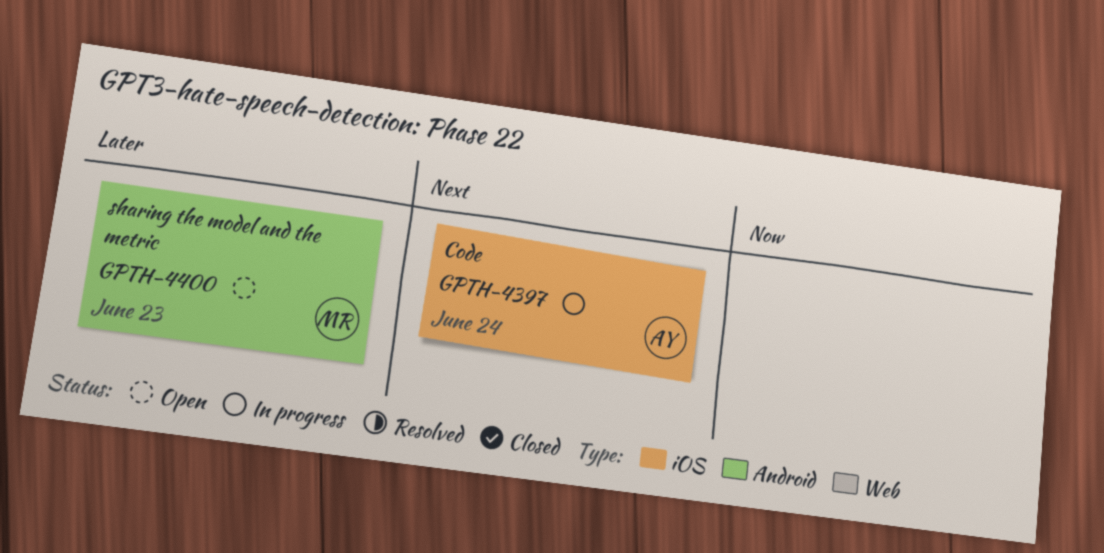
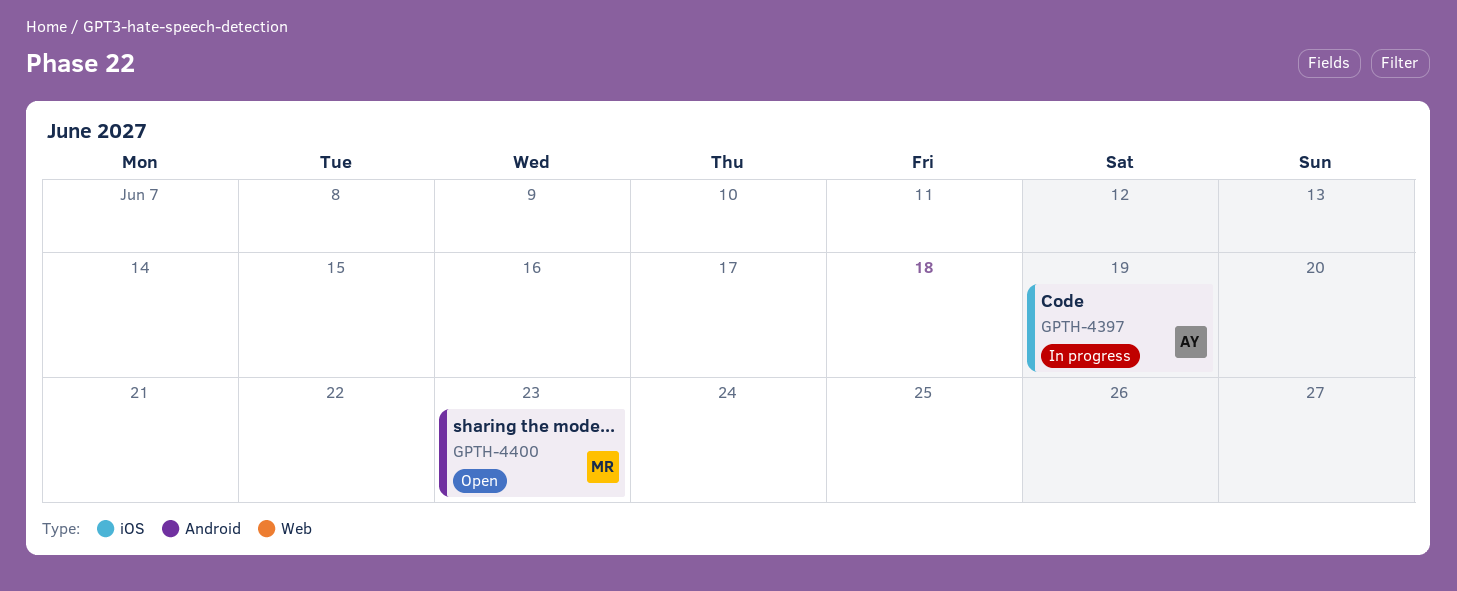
GPTH-4397, due: Jun 24 -> Jun 19

